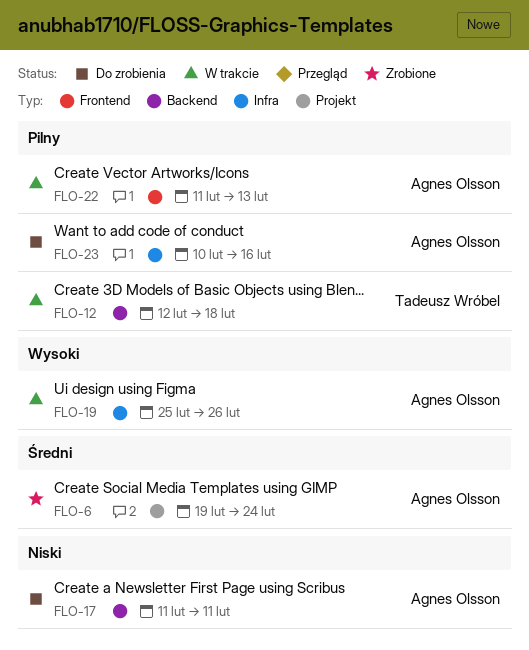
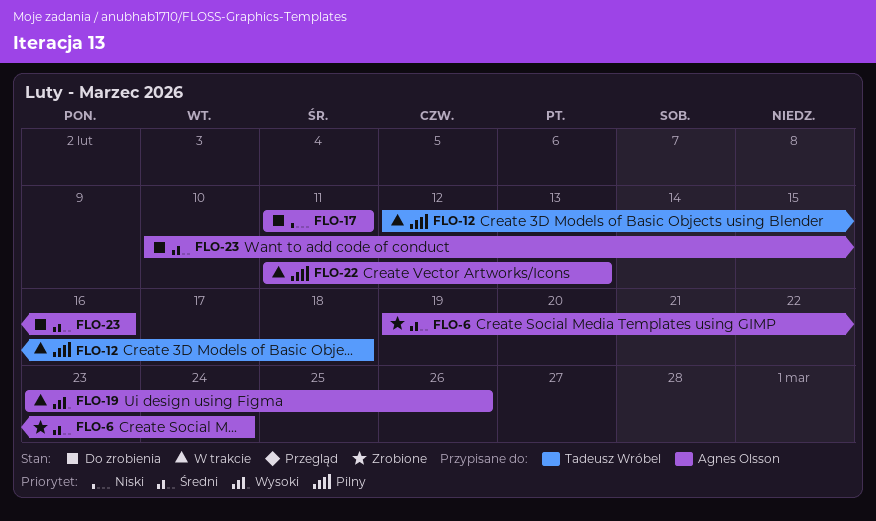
FLO-19, start: Feb 25 -> Feb 23
FLO-23, priority: Pilny -> Średni

